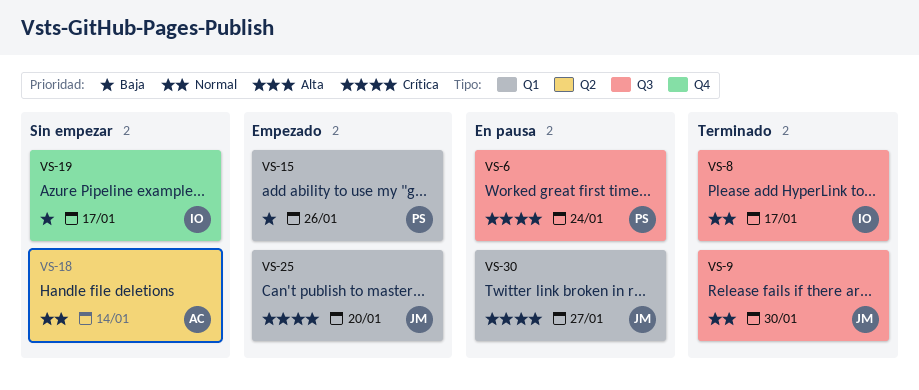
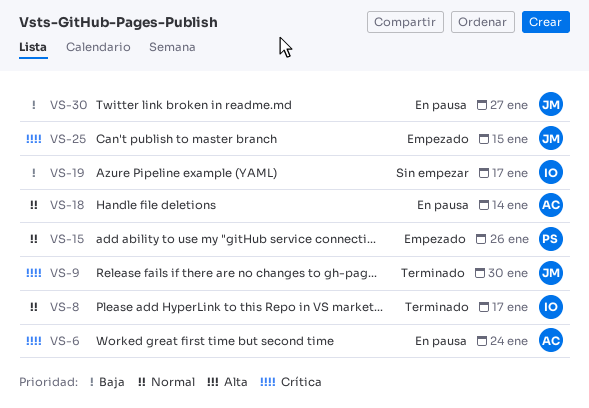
VS-6, owner: PS -> AC
VS-9, priority: Normal -> Crítica
VS-15, priority: Baja -> Normal
VS-18, status: Sin empezar -> En pausa
VS-25, due: Jan 20 -> Jan 15
VS-30, priority: Crítica -> Baja

